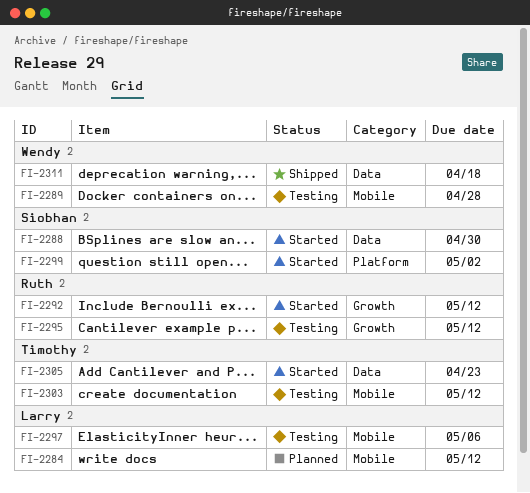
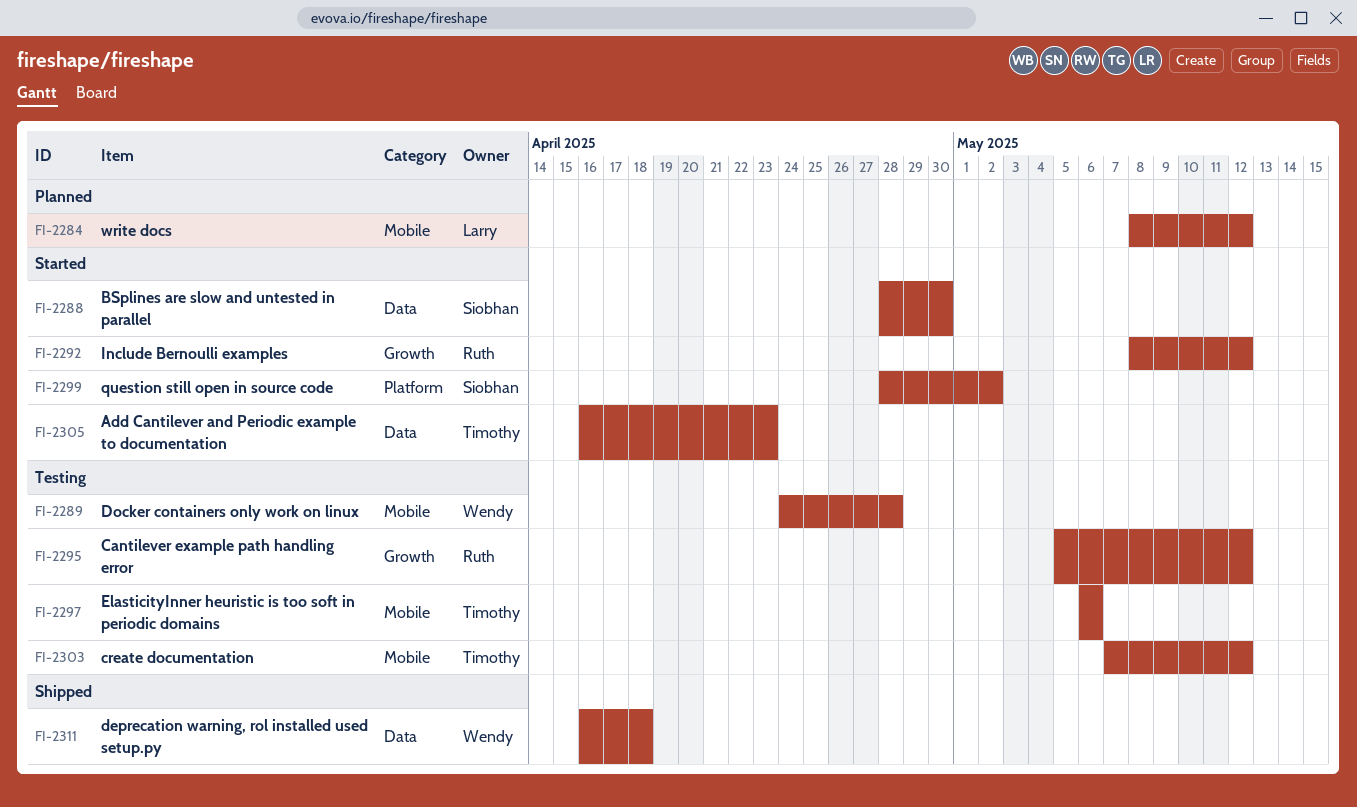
FI-2297, owner: Larry -> Timothy

